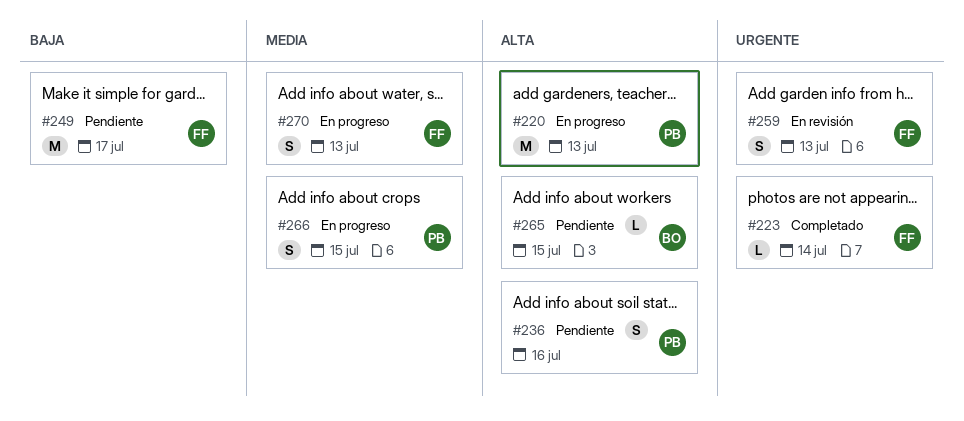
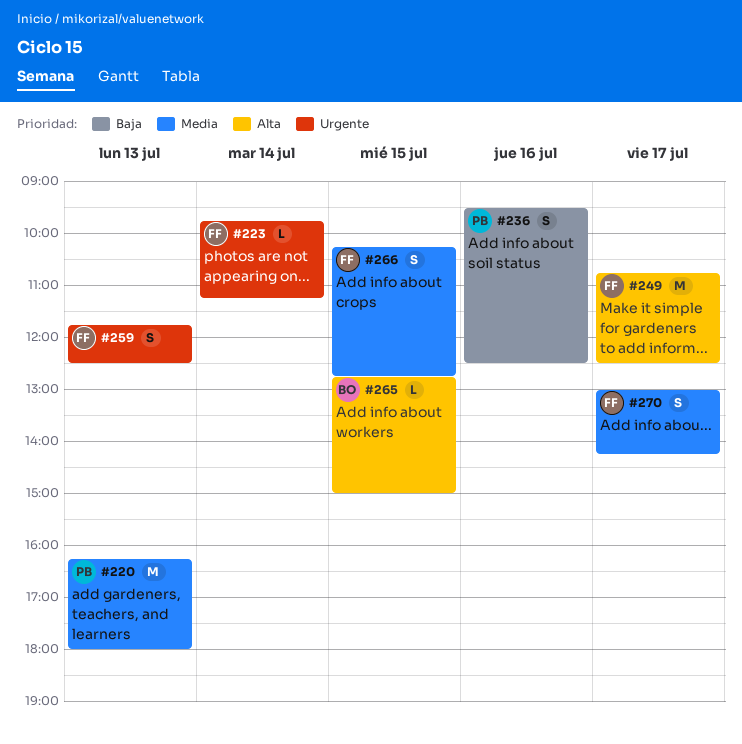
#220, priority: Alta -> Media
#236, priority: Alta -> Baja
#249, priority: Baja -> Alta
#266, owner: PB -> FF
#270, day: Jul 13 -> Jul 17

